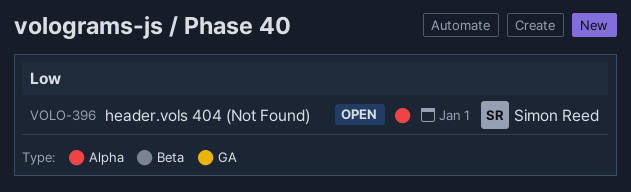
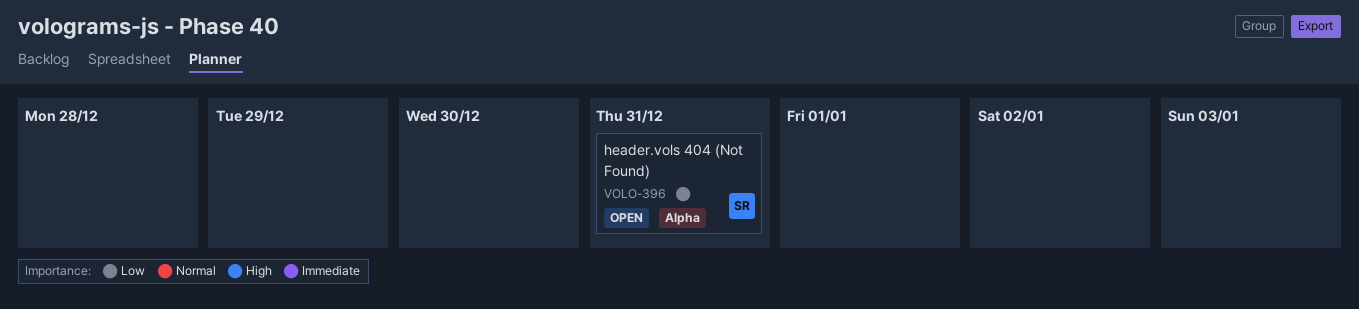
VOLO-396, due: Jan 1 -> Dec 31

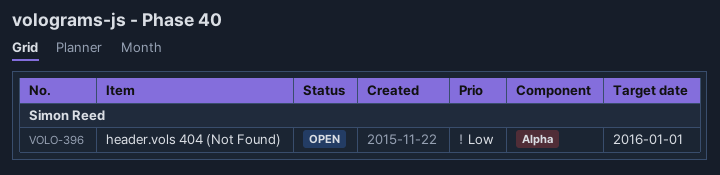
VOLO-396, due: Dec 31 -> Jan 1

